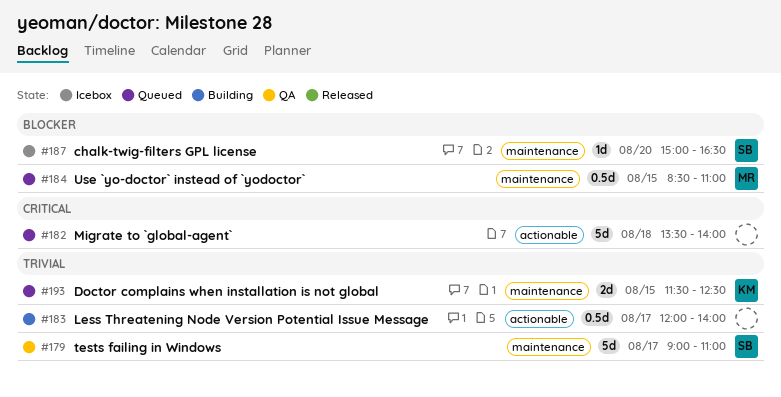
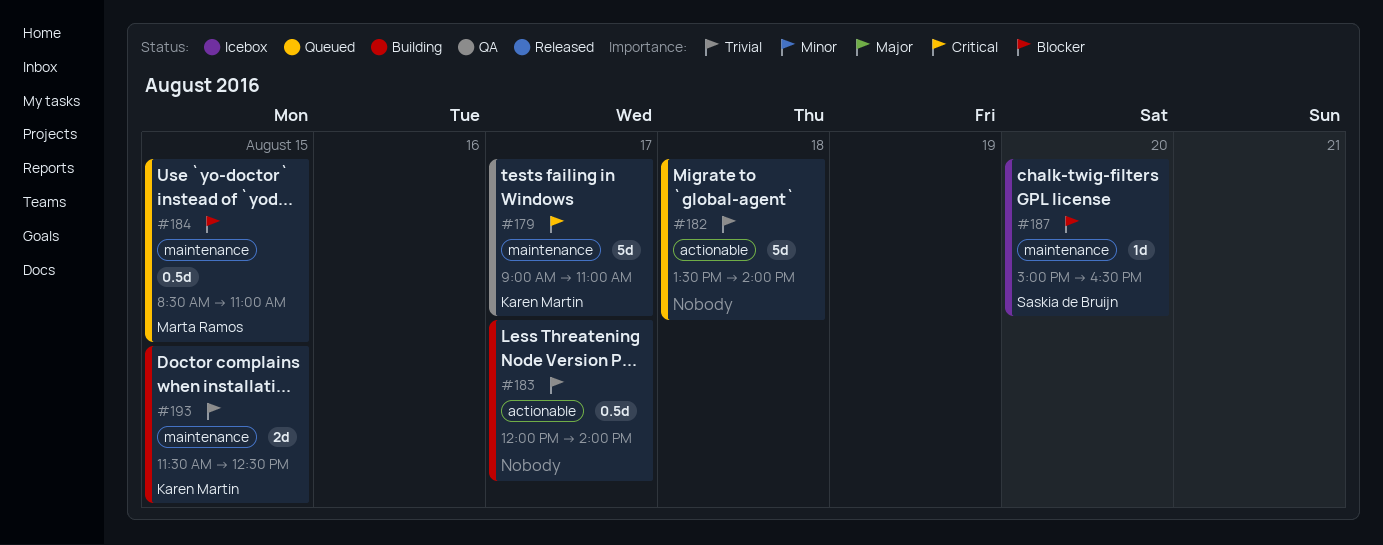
#179, owner: Saskia de Bruijn -> Karen Martin
#179, priority: Trivial -> Critical
#182, priority: Critical -> Trivial
#193, status: Queued -> Building

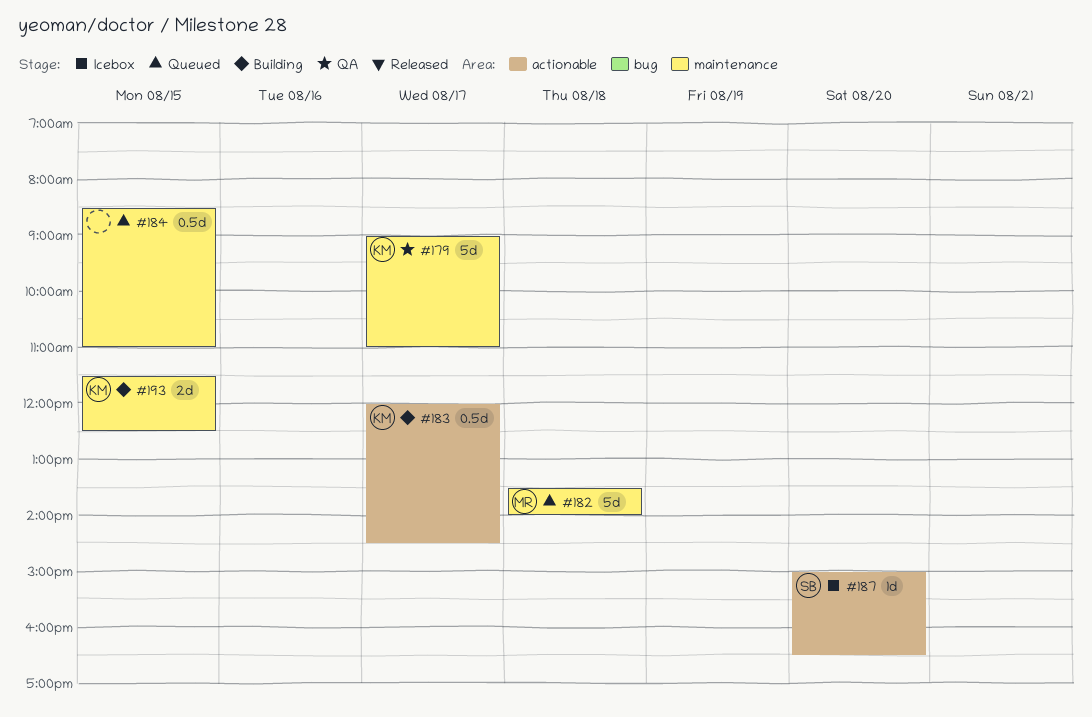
#182, owner: none -> Marta Ramos
#182, label: actionable -> maintenance
#183, owner: none -> Karen Martin
#183, ends: 14:00 -> 14:30
#184, owner: Marta Ramos -> none
#187, label: maintenance -> actionable

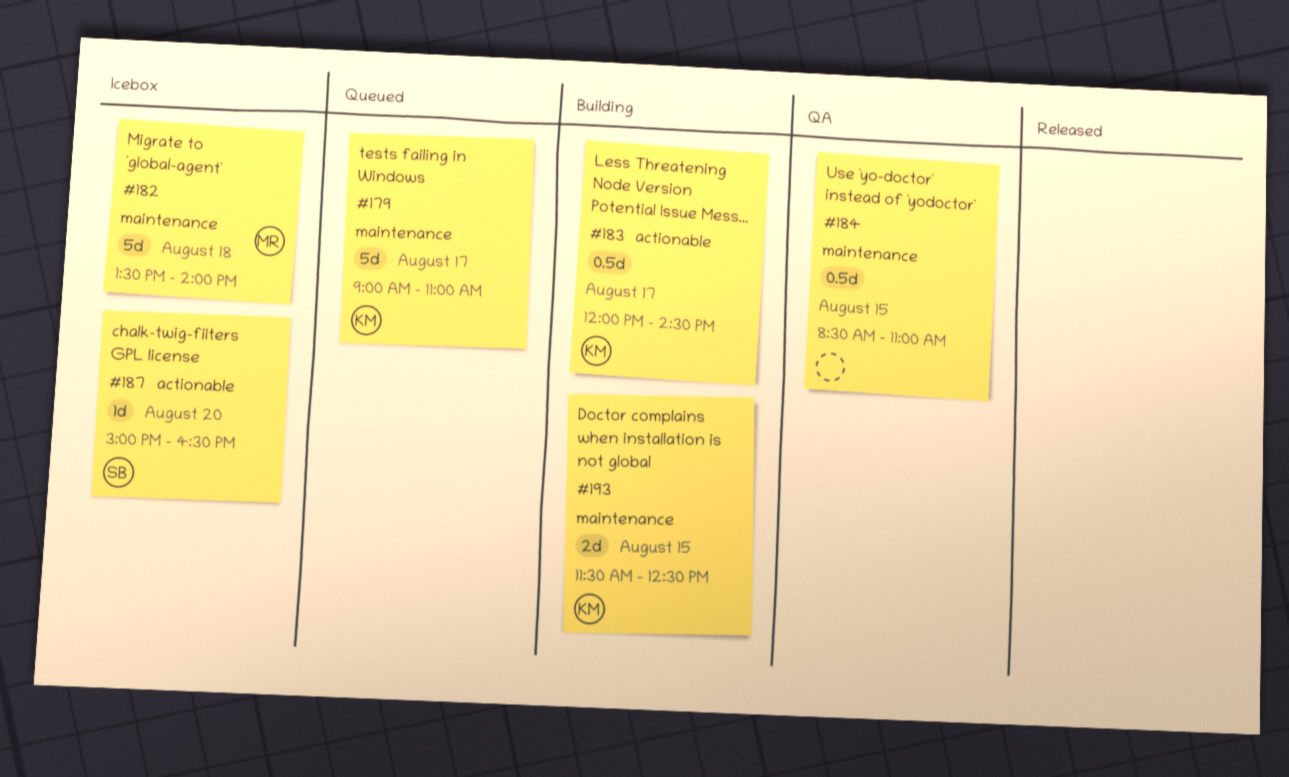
#179, status: QA -> Queued
#182, status: Queued -> Icebox
#184, status: Queued -> QA

